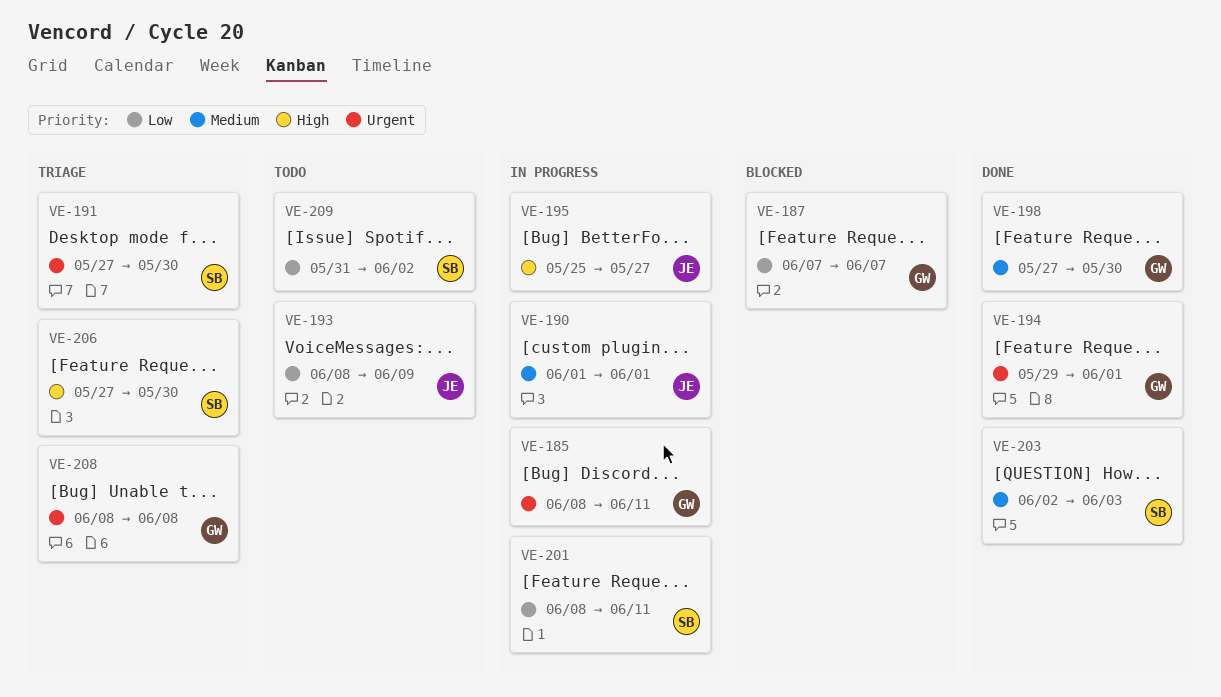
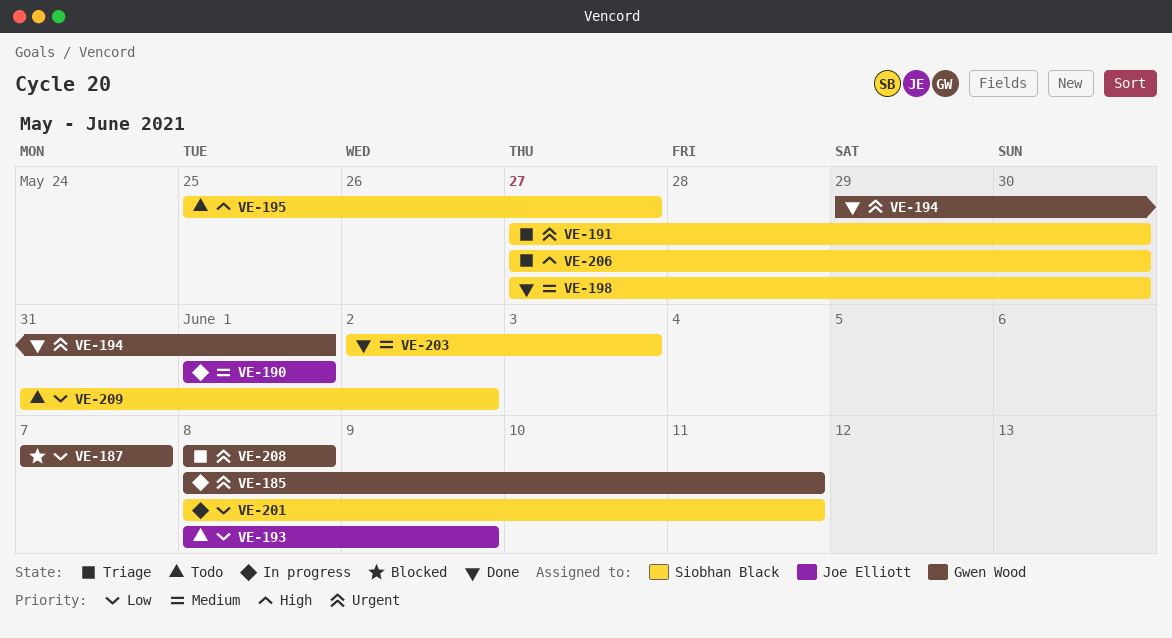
VE-195, status: In progress -> Todo
VE-195, owner: Joe Elliott -> Siobhan Black
VE-198, owner: Gwen Wood -> Siobhan Black

